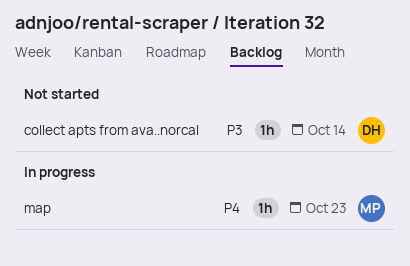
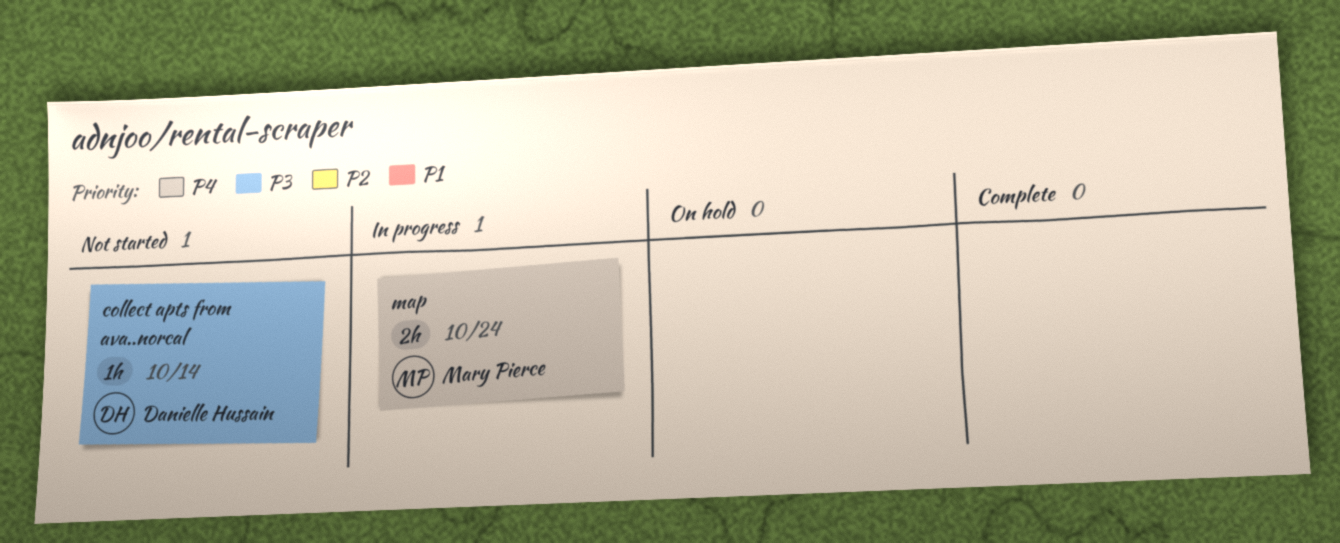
map, estimate: 1h -> 2h
map, due: Oct 23 -> Oct 24

